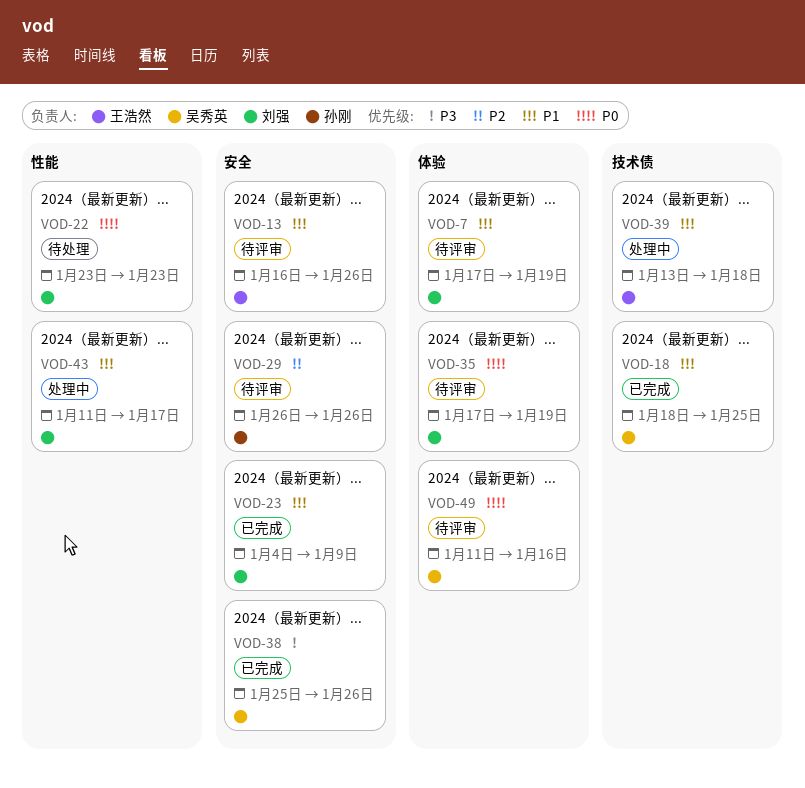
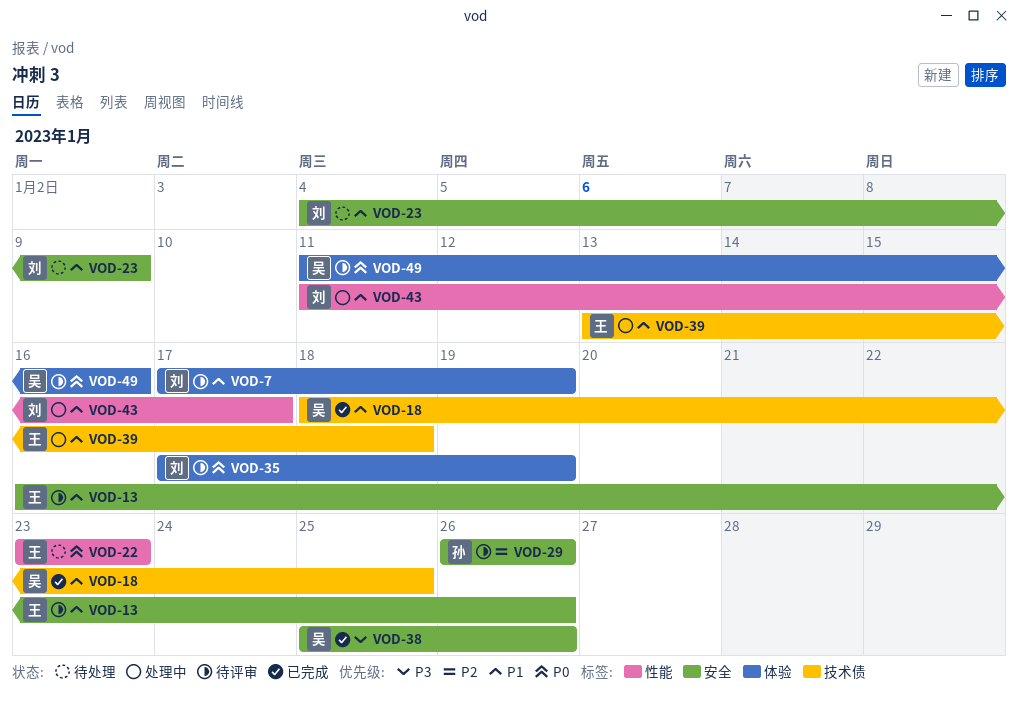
VOD-22, owner: 刘强 -> 王浩然
VOD-23, status: 已完成 -> 待处理

